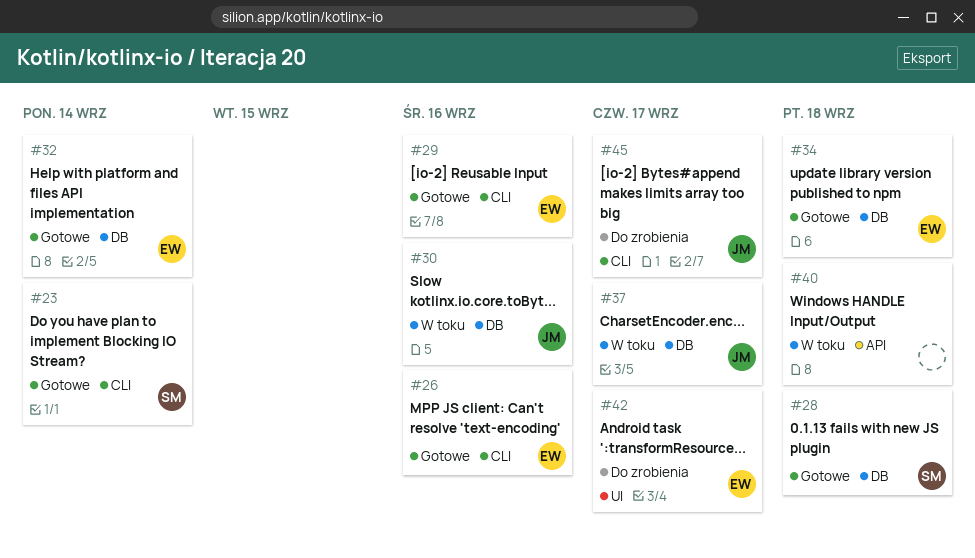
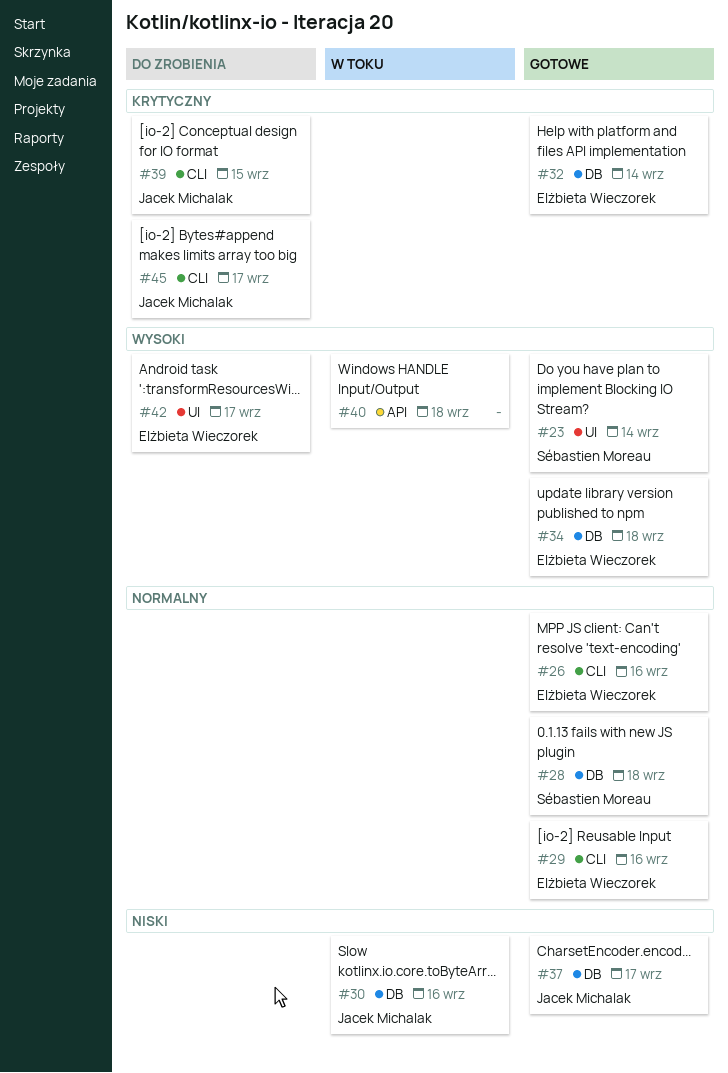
#23, label: CLI -> UI
#37, status: W toku -> Gotowe
#39: none -> present

